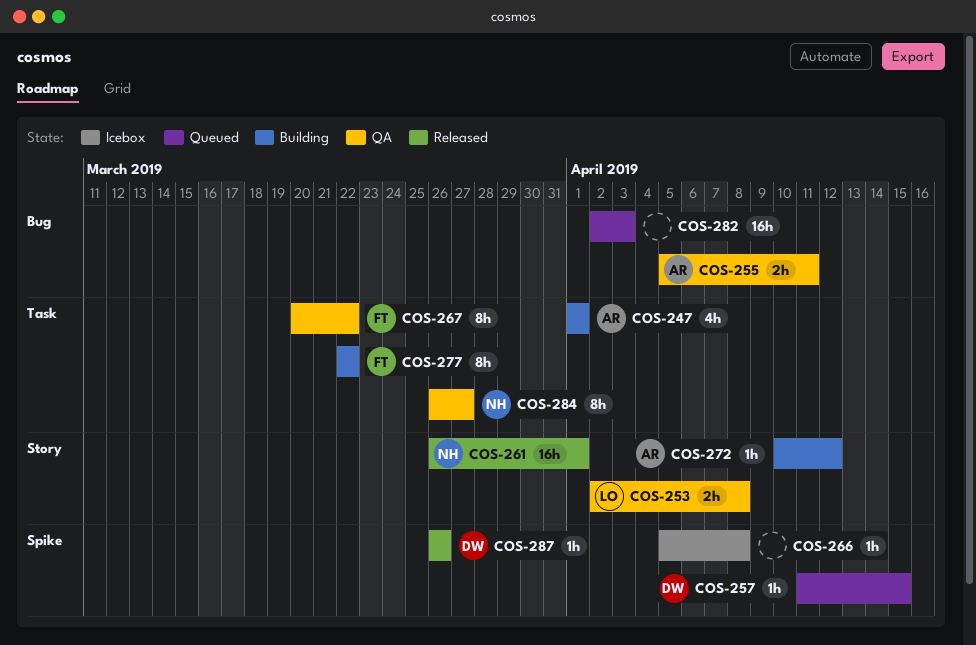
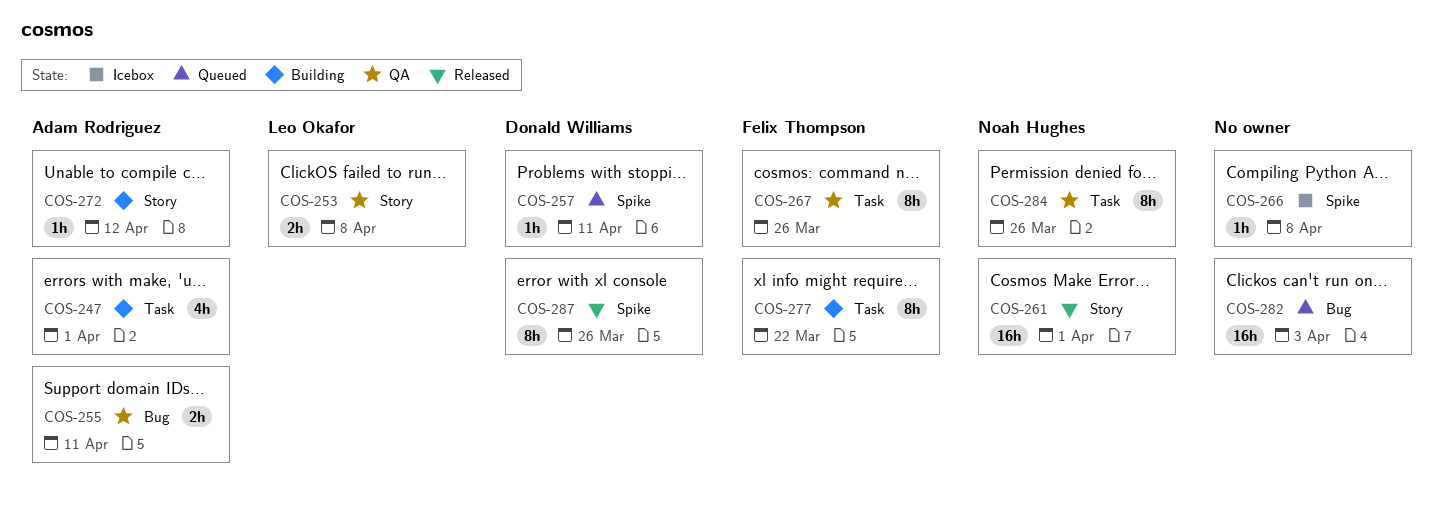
COS-257, due: Apr 15 -> Apr 11
COS-267, due: Mar 22 -> Mar 26
COS-284, due: Mar 27 -> Mar 26
COS-287, estimate: 1h -> 8h

